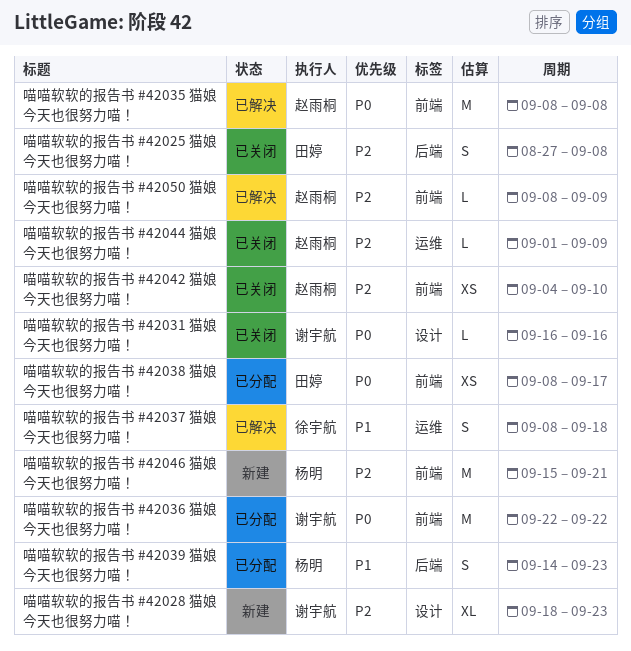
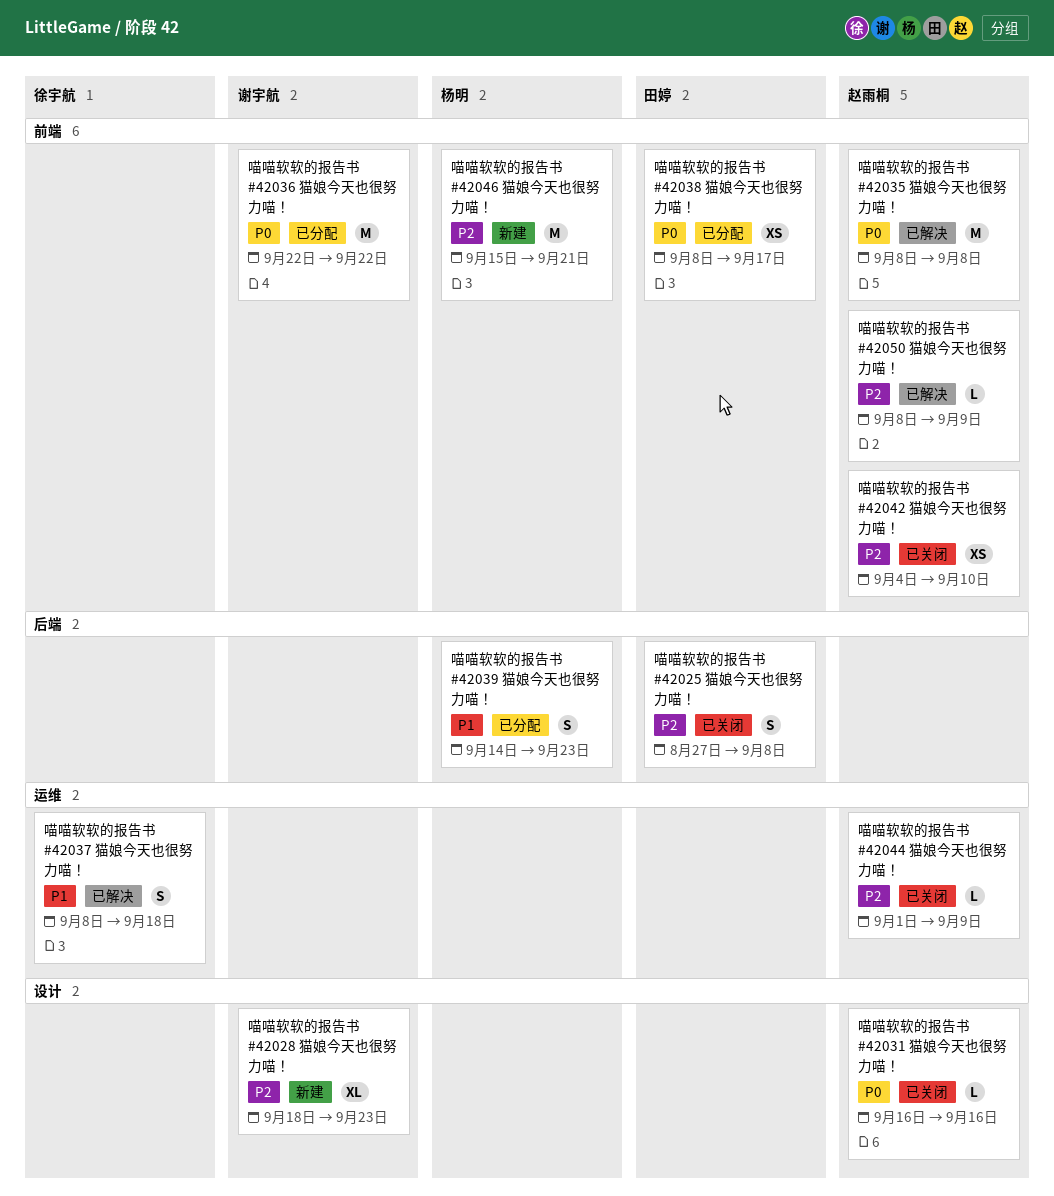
喵喵软软的报告书 #42031 猫娘今天也很努力喵！, owner: 谢宇航 -> 赵雨桐

